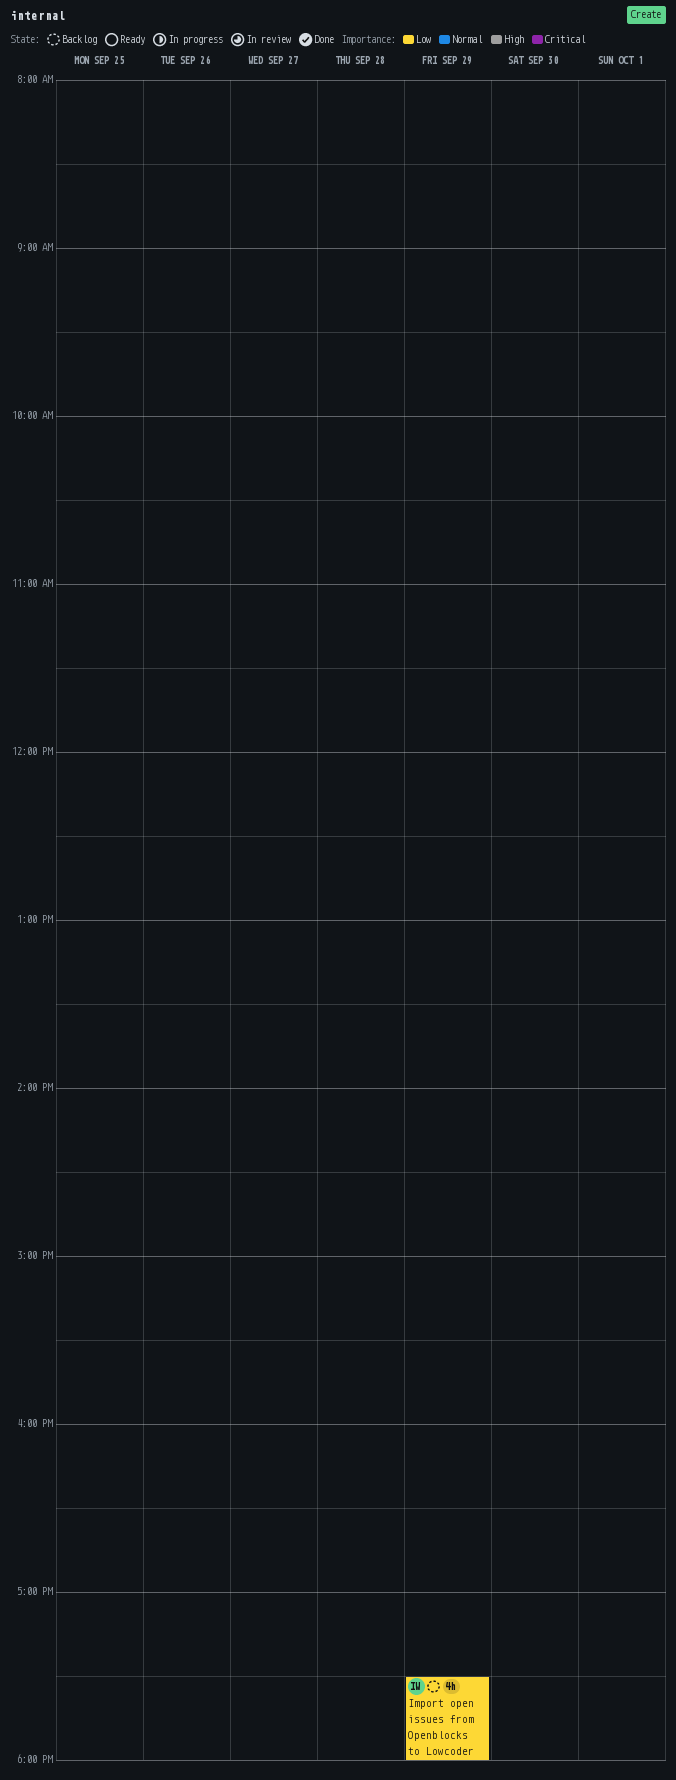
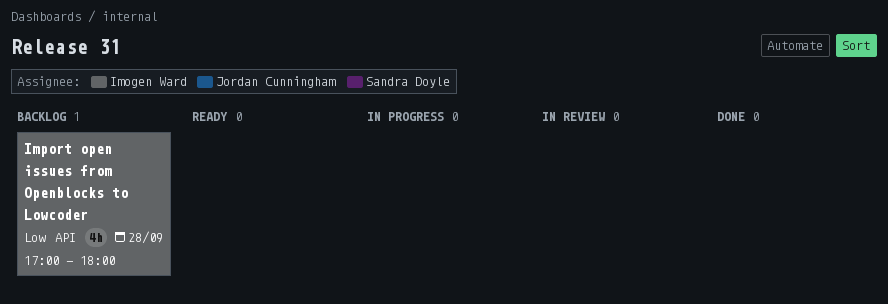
Import open issues from Openblocks to Lowcoder, day: Sep 29 -> Sep 28
Import open issues from Openblocks to Lowcoder, begins: 17:30 -> 17:00

